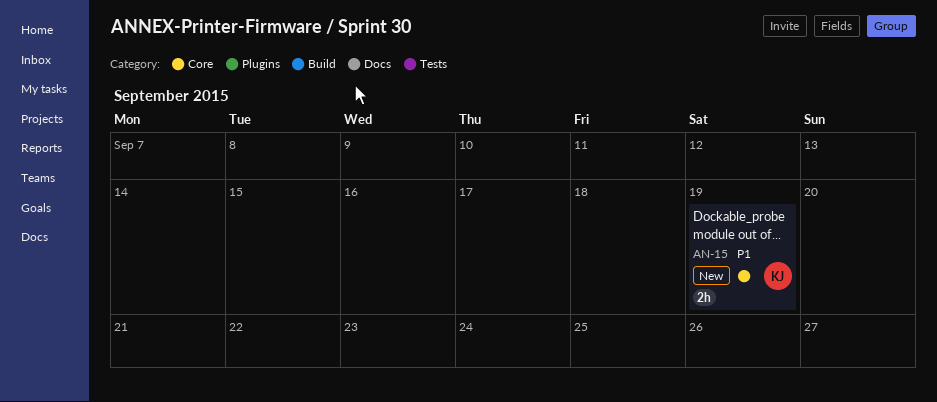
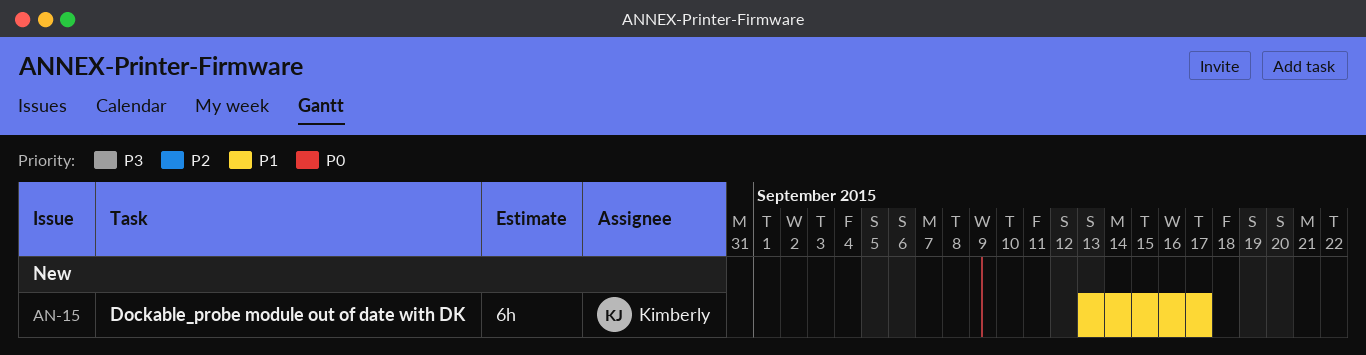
AN-15, estimate: 2h -> 6h
AN-15, due: Sep 19 -> Sep 17

